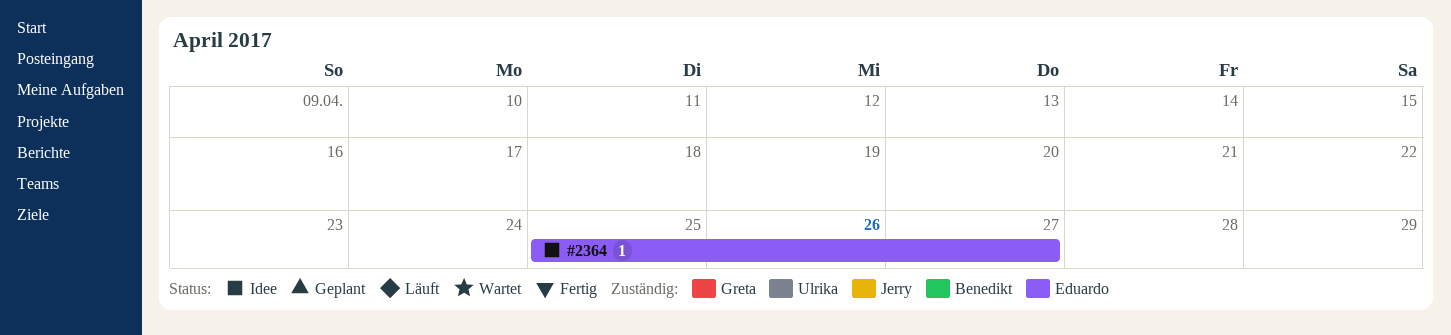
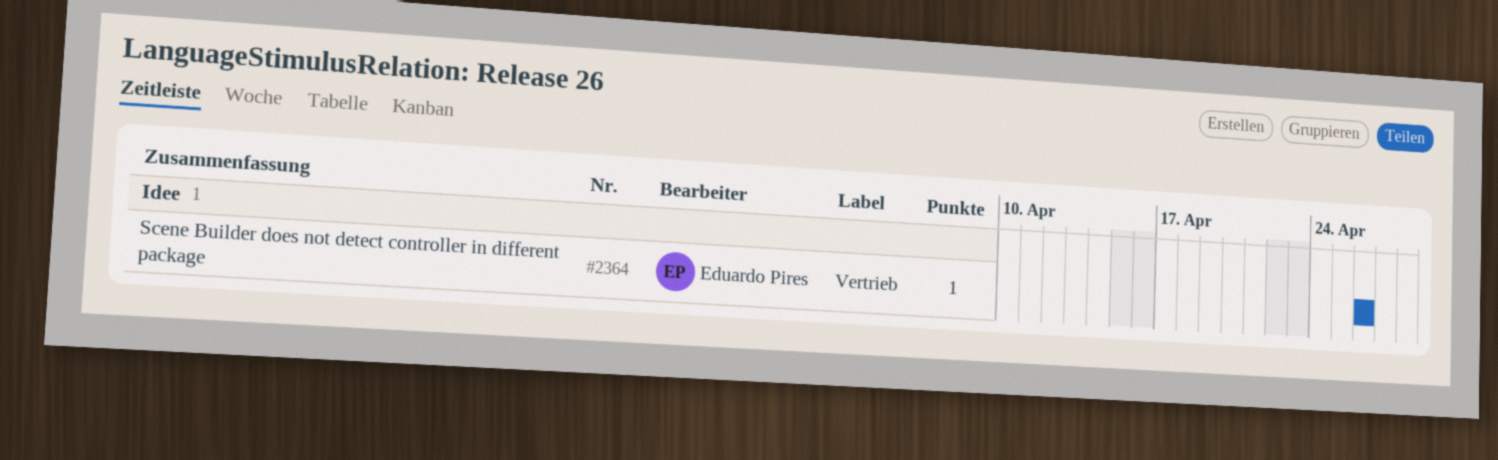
#2364, start: Apr 25 -> Apr 26
#2364, due: Apr 27 -> Apr 26

